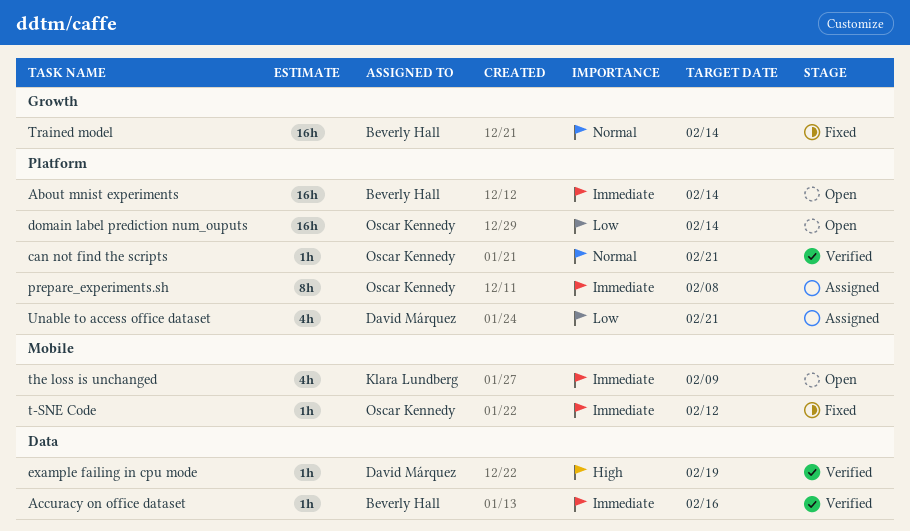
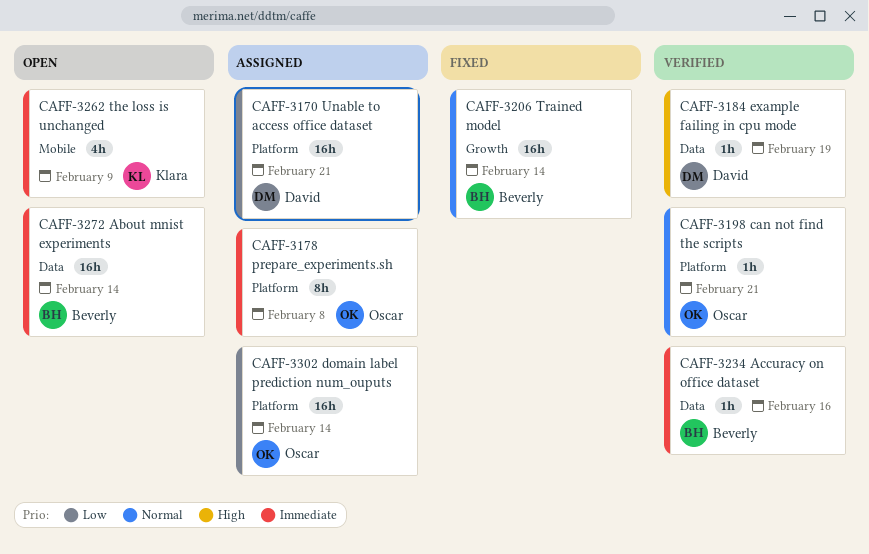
About mnist experiments, label: Platform -> Data
domain label prediction num_ouputs, status: Open -> Assigned
t-SNE Code: present -> none
Unable to access office dataset, estimate: 4h -> 16h

